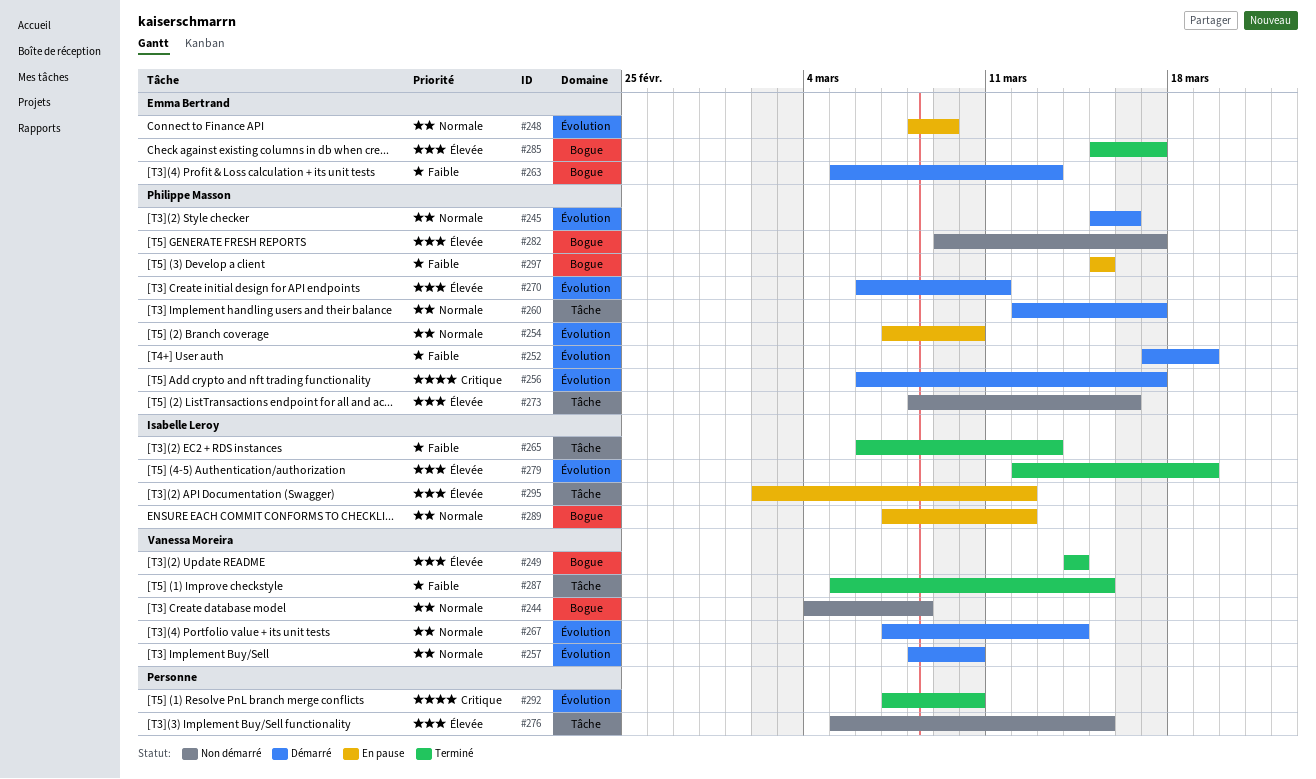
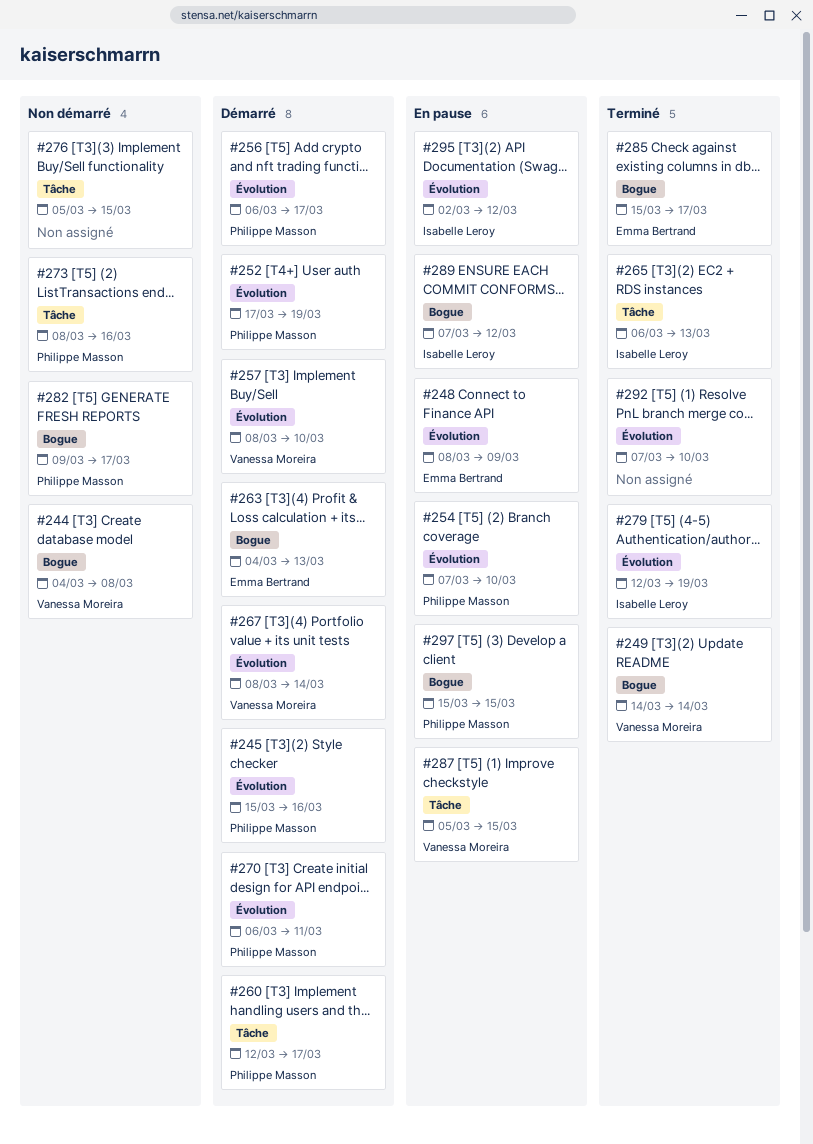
#263, start: Mar 5 -> Mar 4
#267, start: Mar 7 -> Mar 8
#287, status: Terminé -> En pause
#295, label: Tâche -> Évolution

